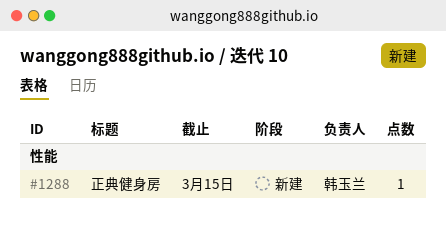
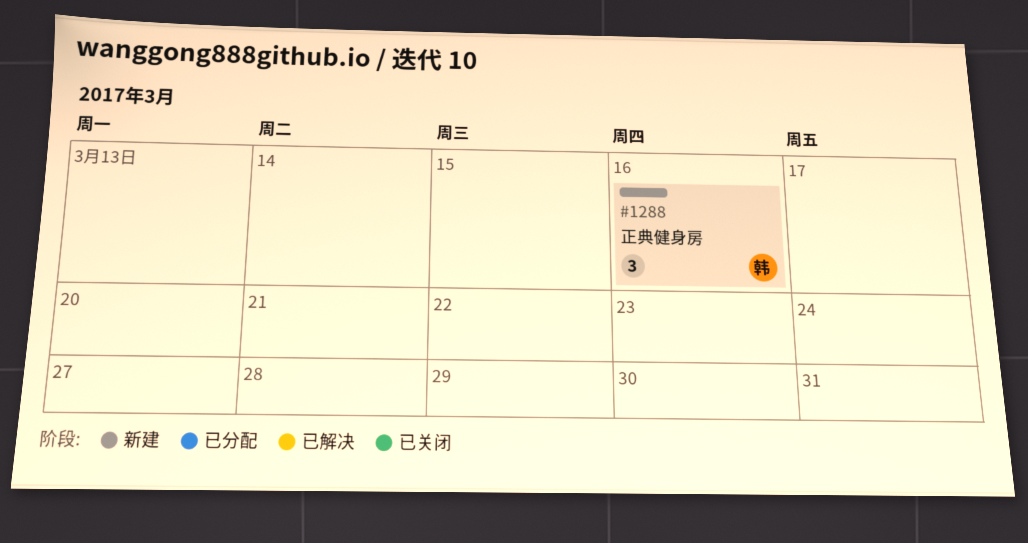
#1288, estimate: 1 -> 3
#1288, due: Mar 15 -> Mar 16

